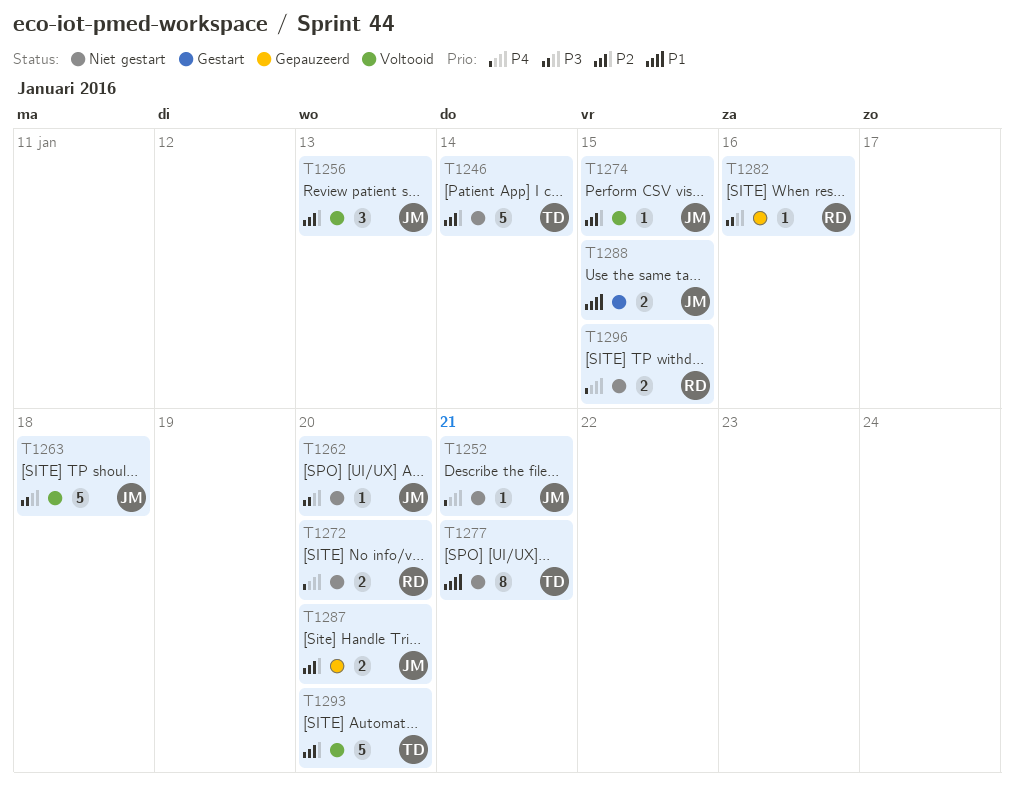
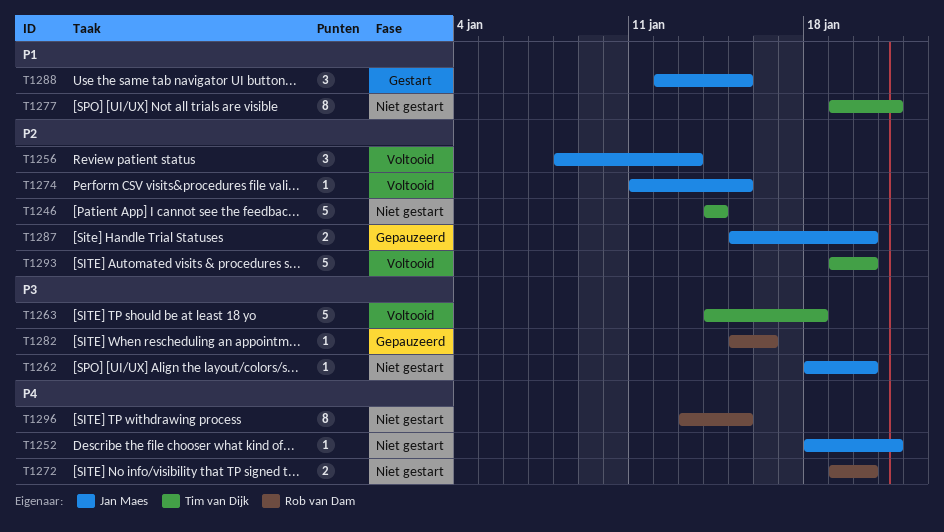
T1263, owner: Jan Maes -> Tim van Dijk
T1288, estimate: 2 -> 3
T1296, estimate: 2 -> 8

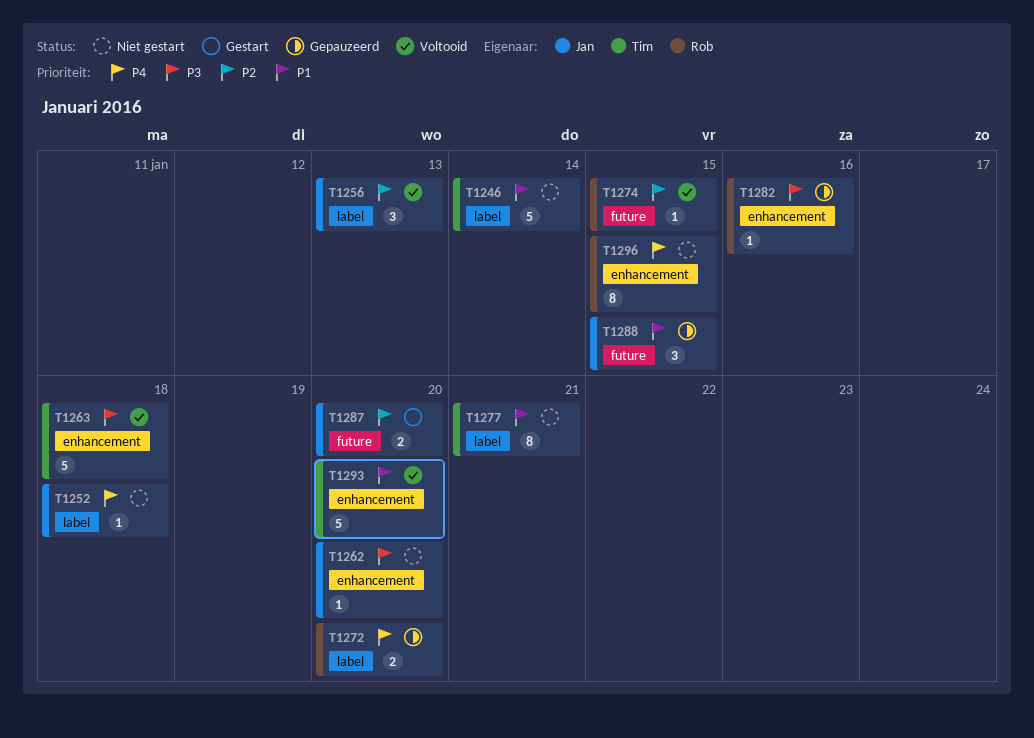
T1246, priority: P2 -> P1
T1252, due: Jan 21 -> Jan 18
T1272, status: Niet gestart -> Gepauzeerd
T1274, owner: Jan Maes -> Rob van Dam
T1287, status: Gepauzeerd -> Gestart
T1288, status: Gestart -> Gepauzeerd
T1293, priority: P2 -> P1

